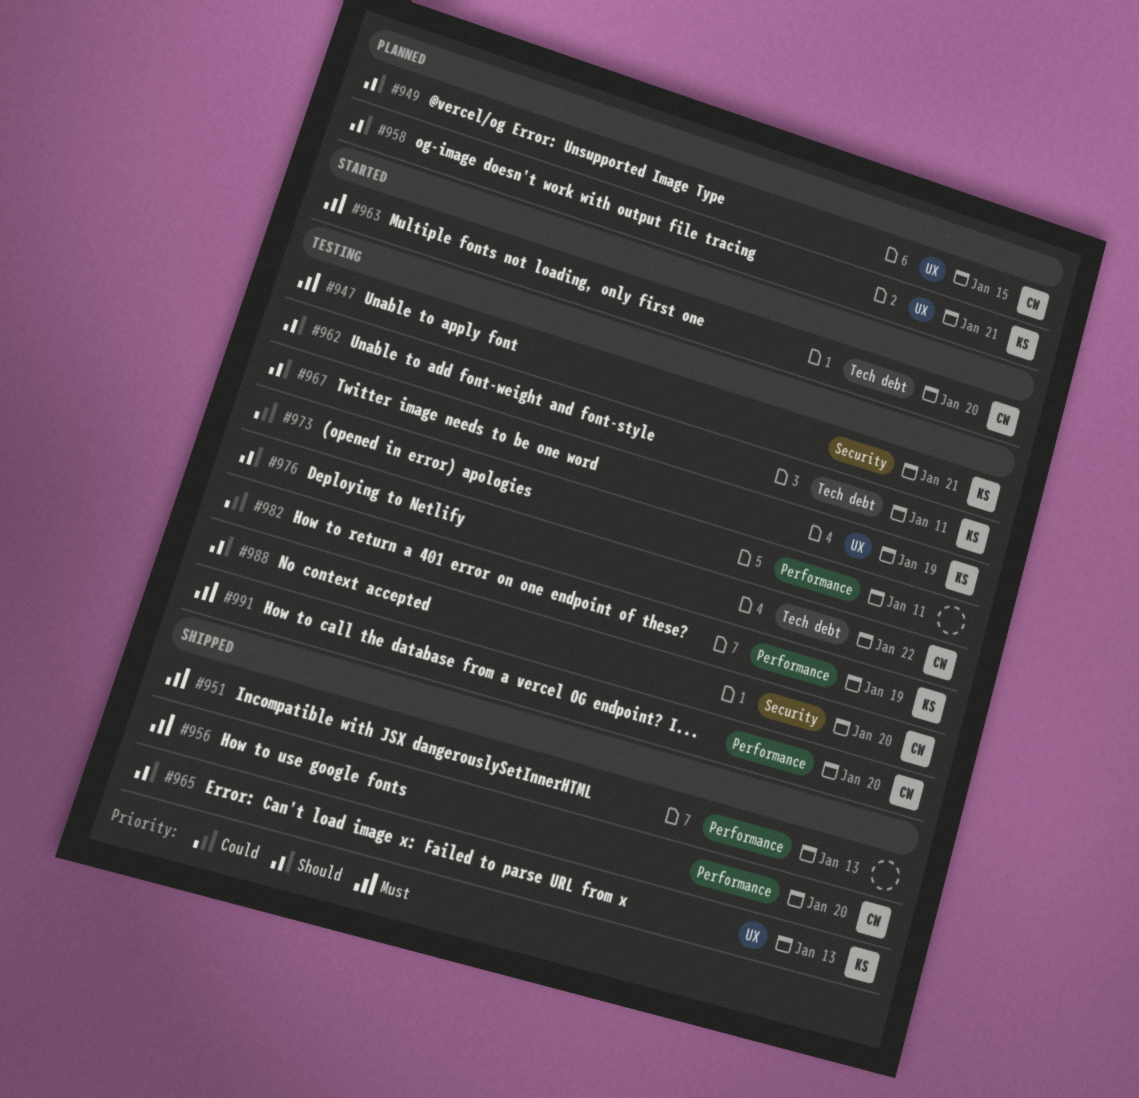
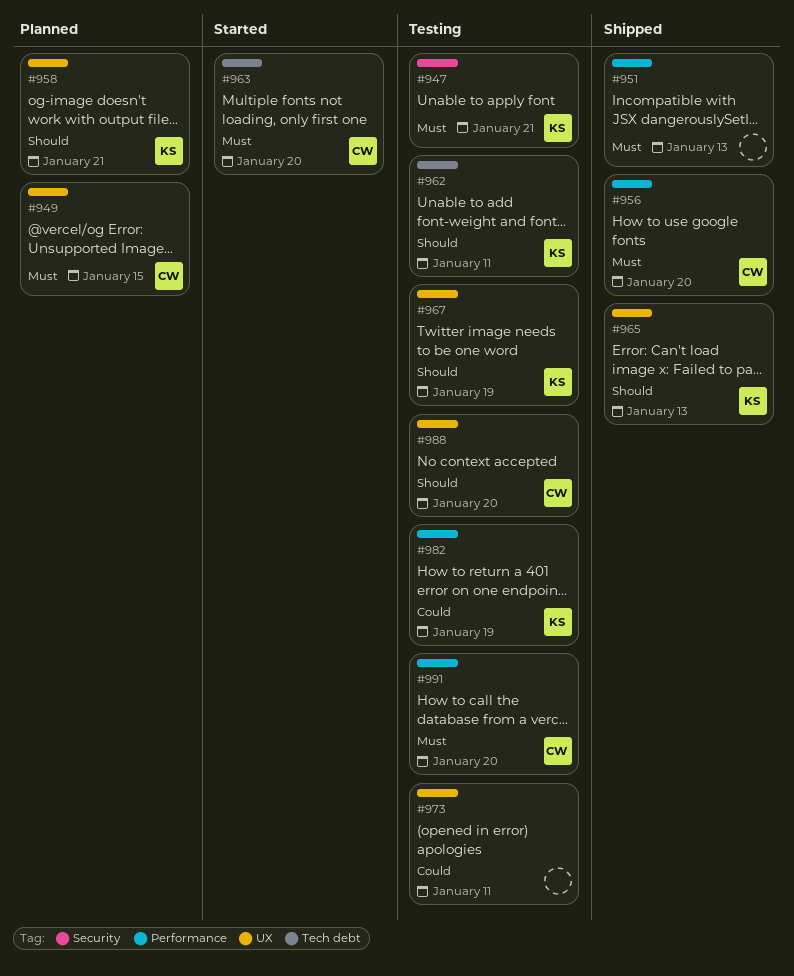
#949, priority: Should -> Must
#973, label: Performance -> UX
#976: present -> none
#988, label: Security -> UX

